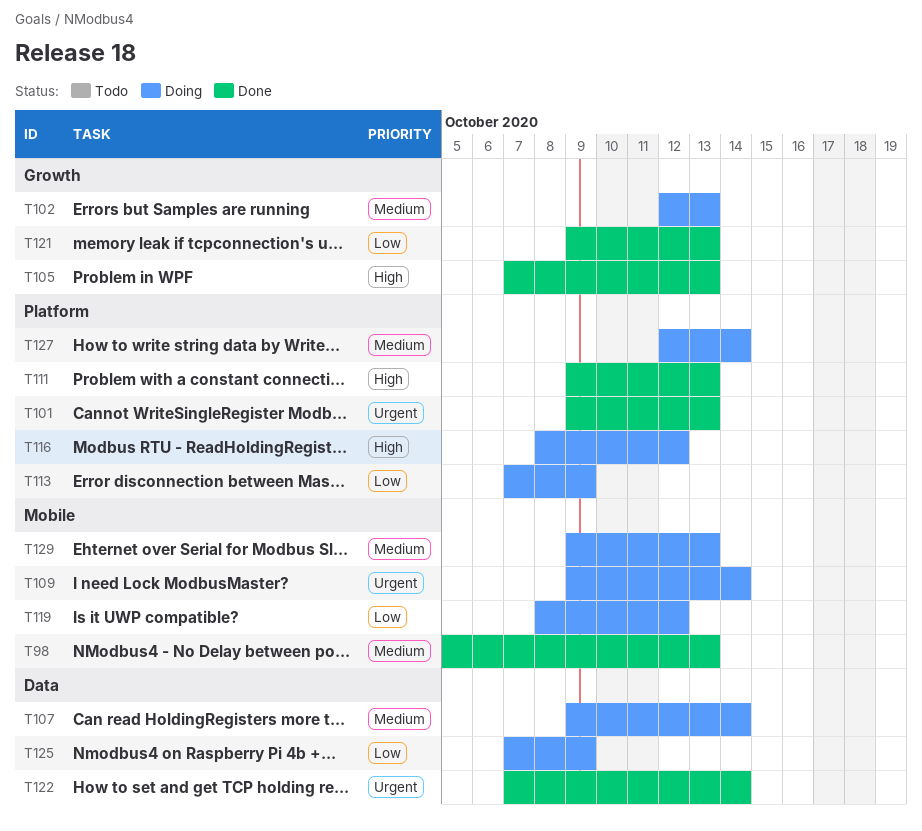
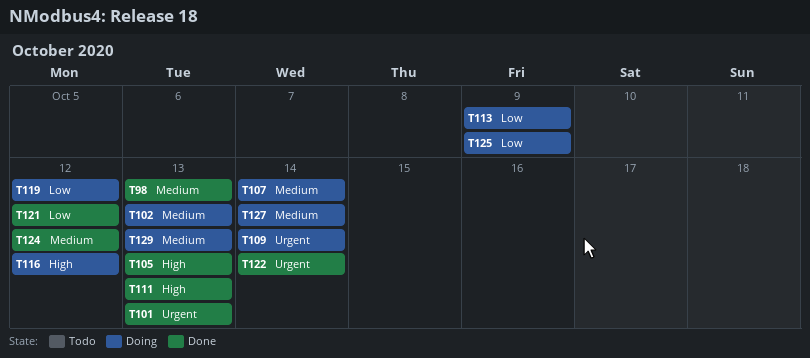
T121, due: Oct 13 -> Oct 12
T124: none -> present

